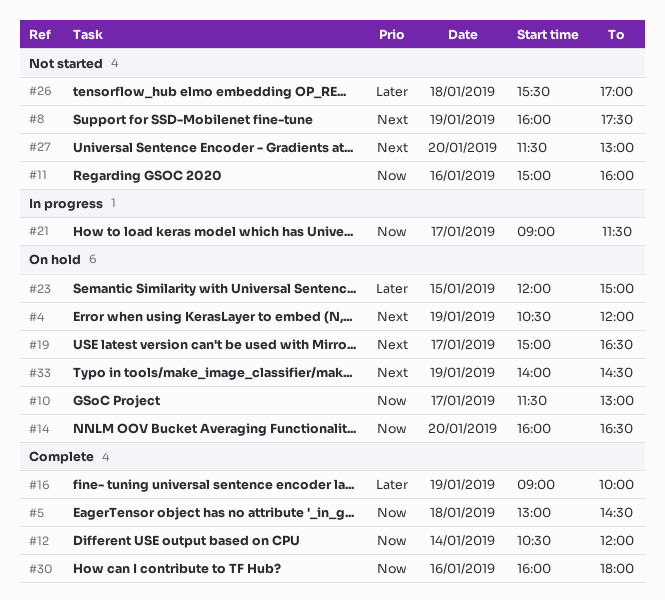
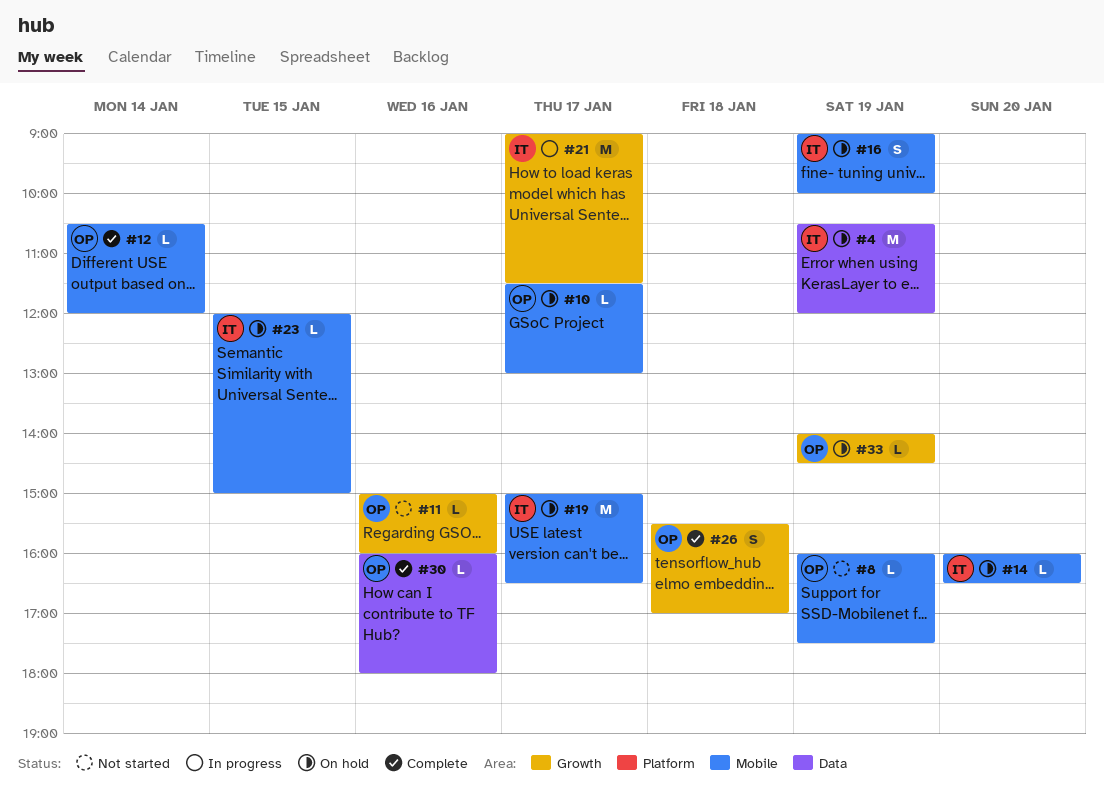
#5: present -> none
#16, status: Complete -> On hold
#26, status: Not started -> Complete
#27: present -> none

